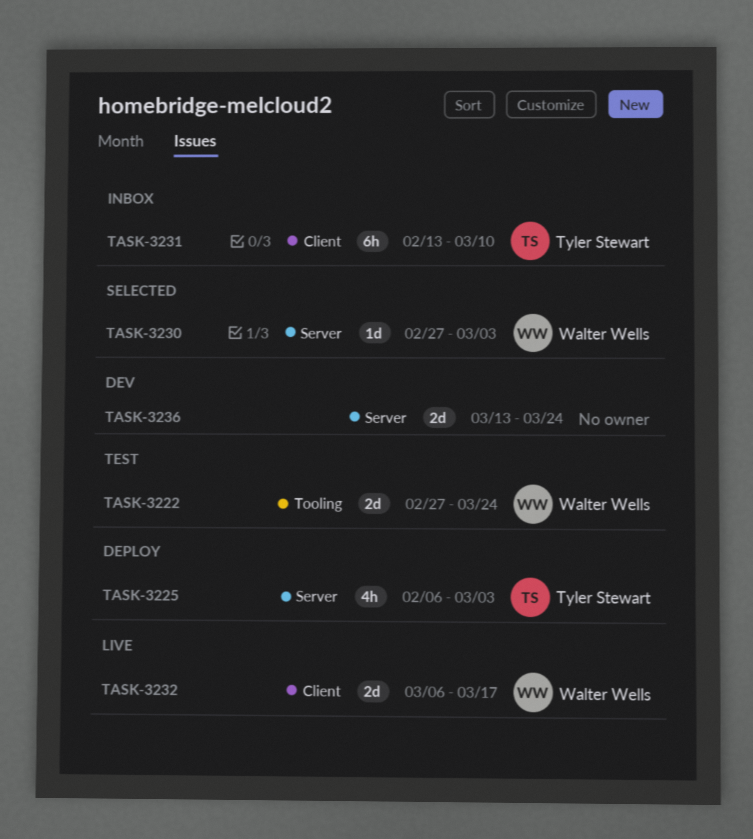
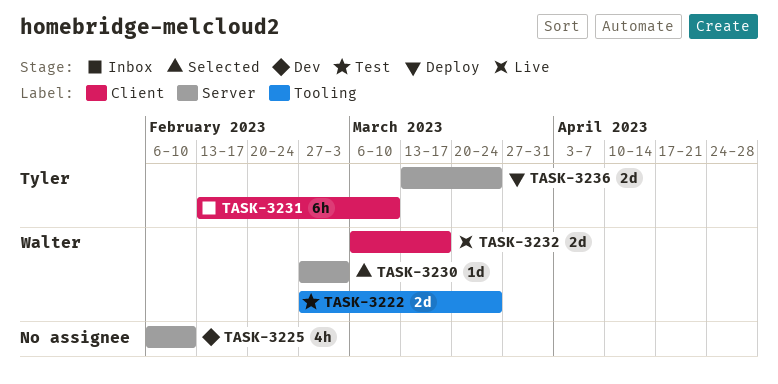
TASK-3225, status: Deploy -> Dev
TASK-3225, owner: Tyler Stewart -> none
TASK-3225, due: Mar 3 -> Feb 10
TASK-3236, status: Dev -> Deploy
TASK-3236, owner: none -> Tyler Stewart

